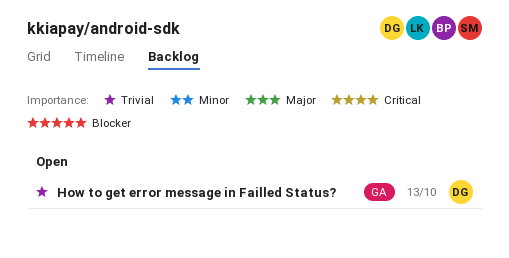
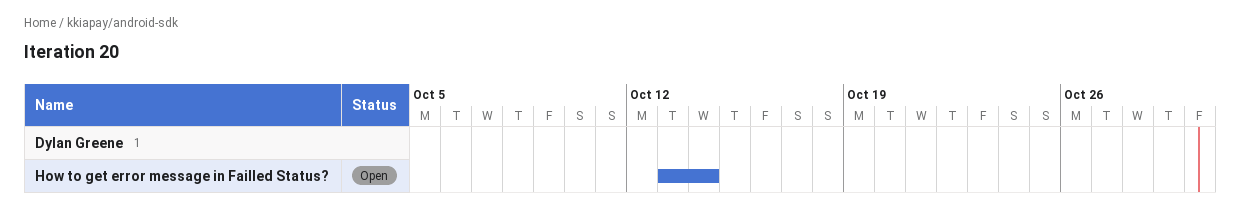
How to get error message in Failled Status?, due: Oct 13 -> Oct 14

